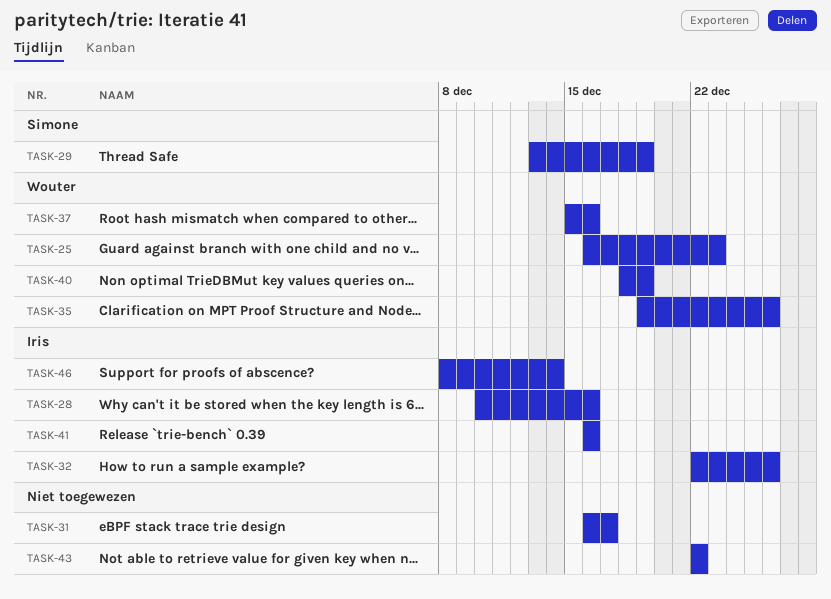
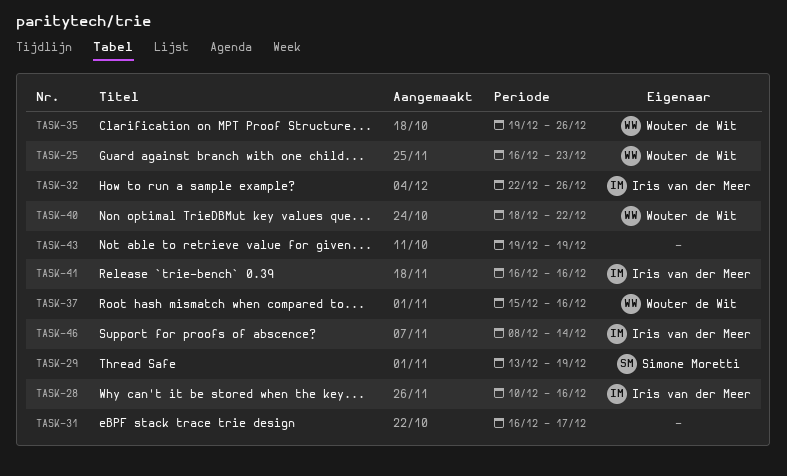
TASK-40, due: Dec 19 -> Dec 22
TASK-43, start: Dec 22 -> Dec 19
TASK-43, due: Dec 22 -> Dec 19

